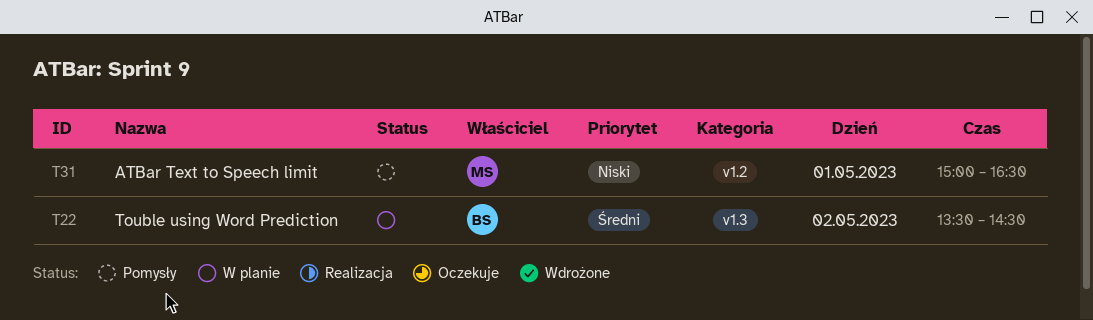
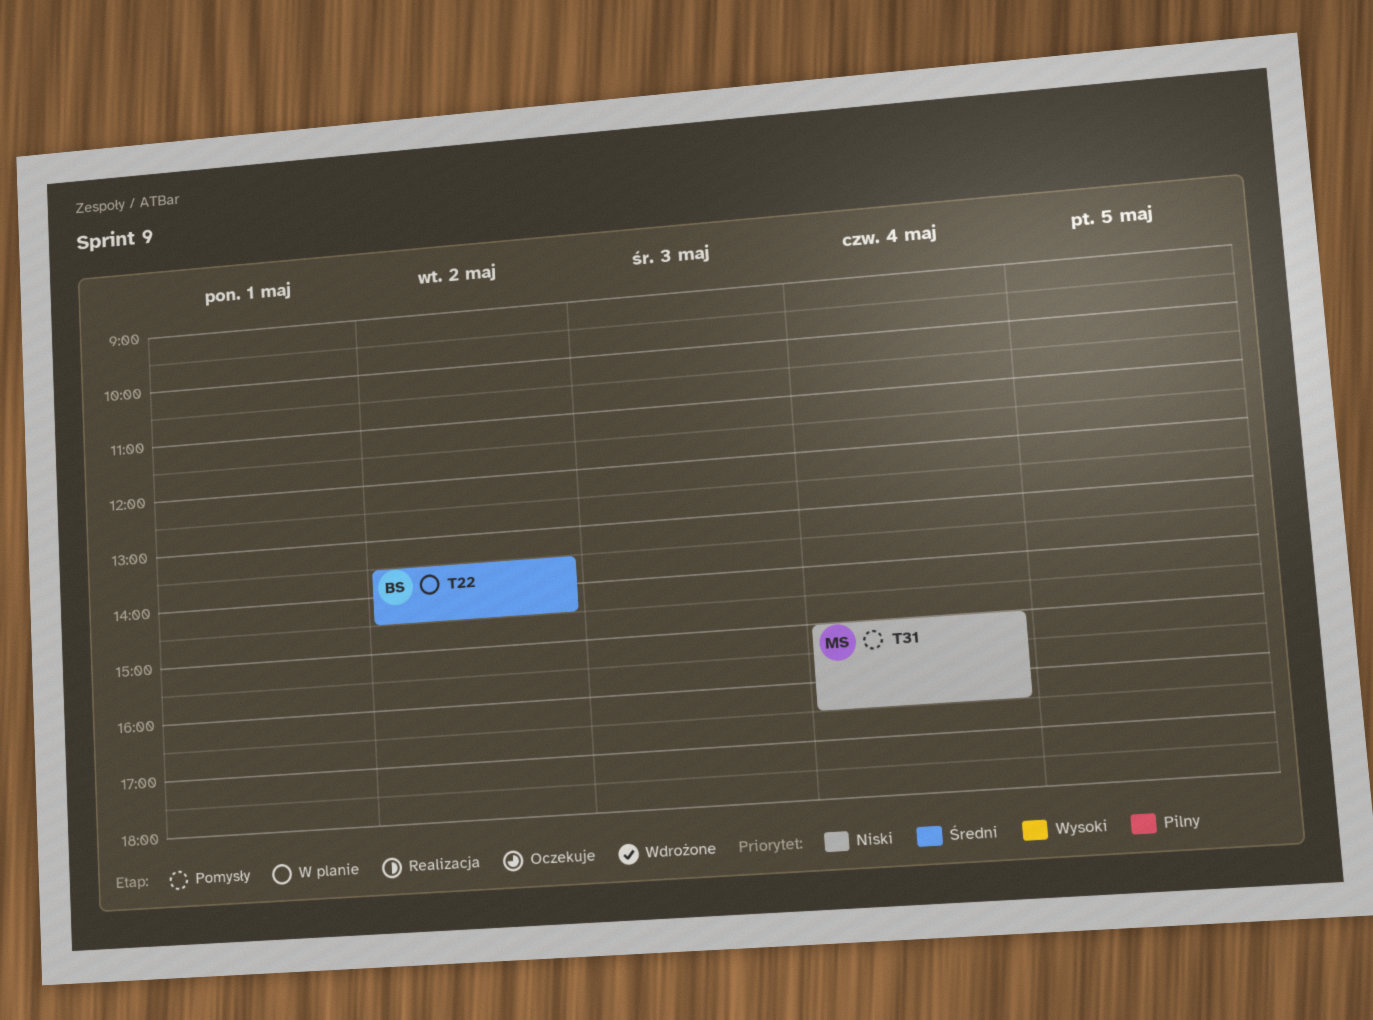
T31, day: May 1 -> May 4

